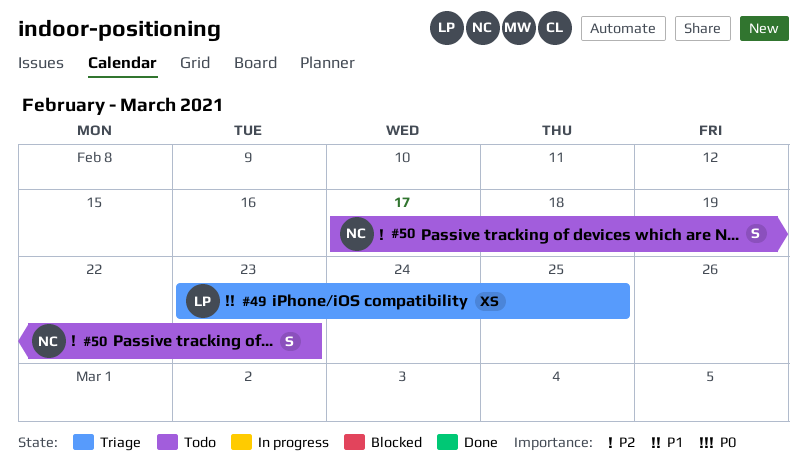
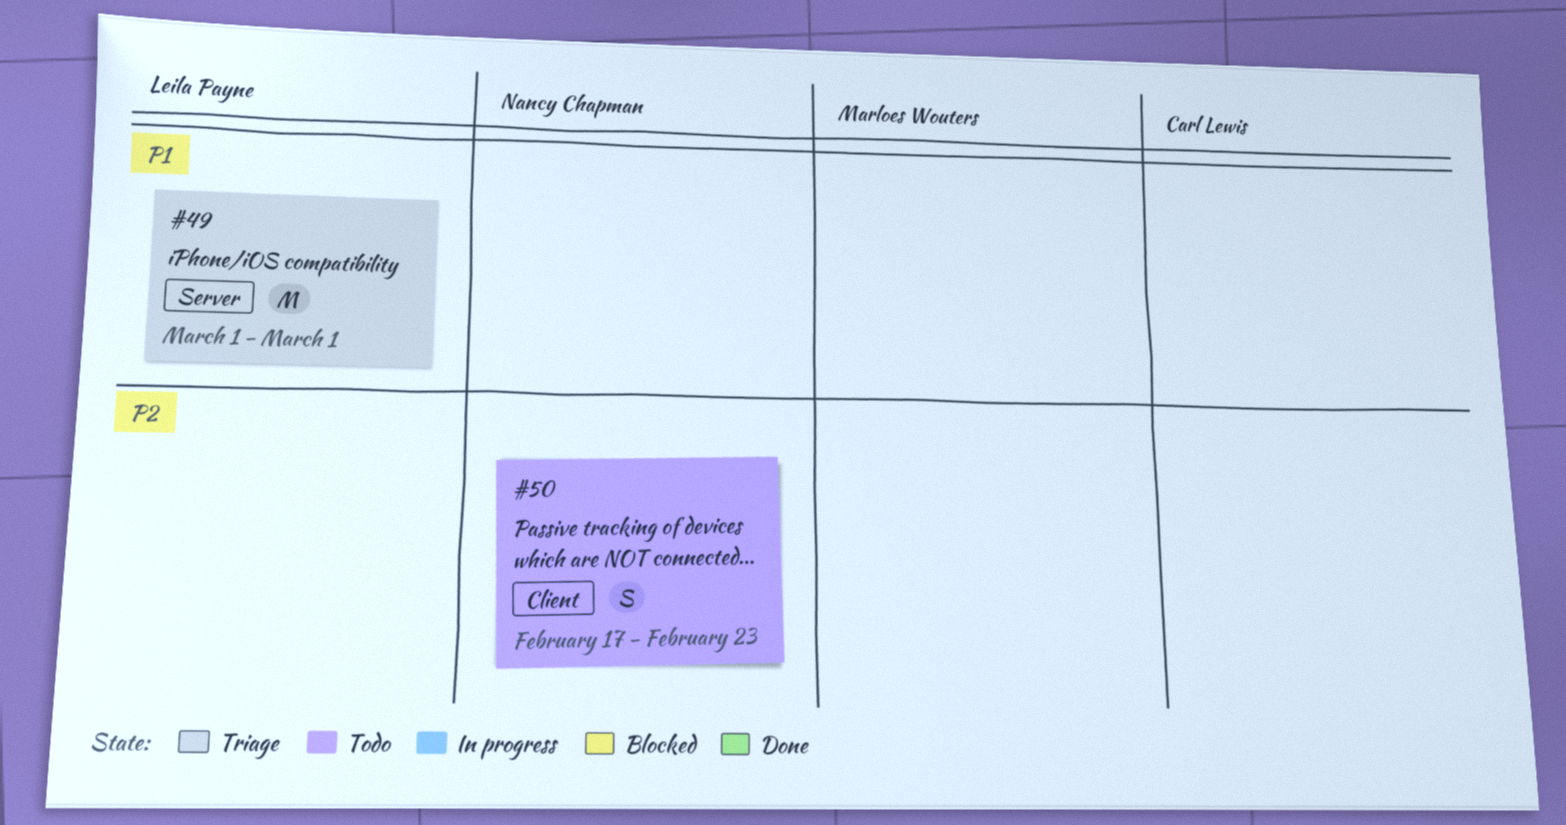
#49, estimate: XS -> M
#49, start: Feb 23 -> Mar 1
#49, due: Feb 25 -> Mar 1

